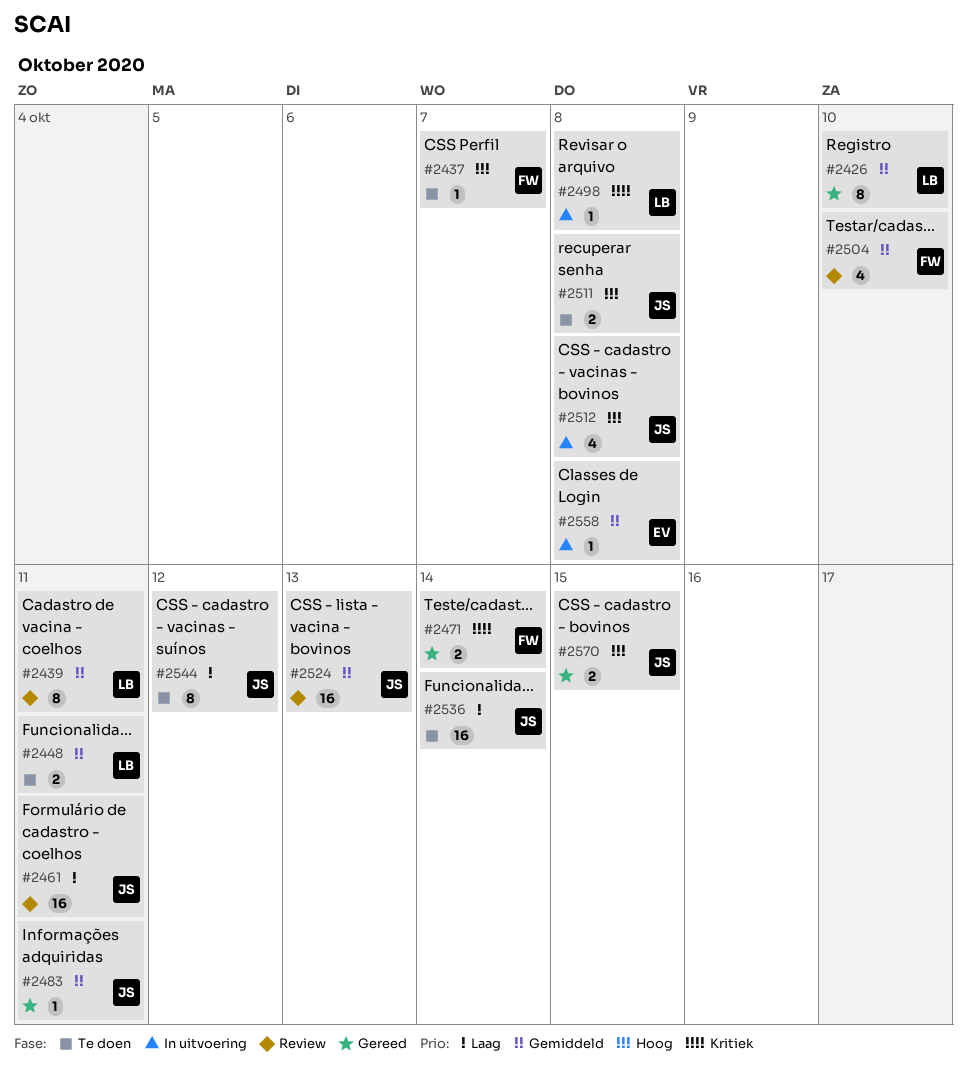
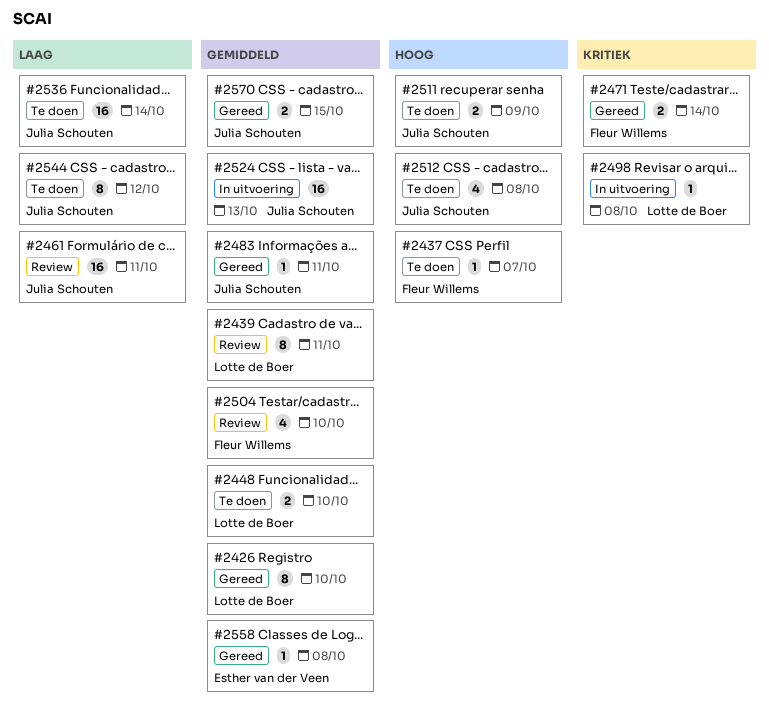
#2448, due: Oct 11 -> Oct 10
#2511, due: Oct 8 -> Oct 9
#2512, status: In uitvoering -> Te doen
#2524, status: Review -> In uitvoering
#2558, status: In uitvoering -> Gereed
#2570, priority: Hoog -> Gemiddeld

